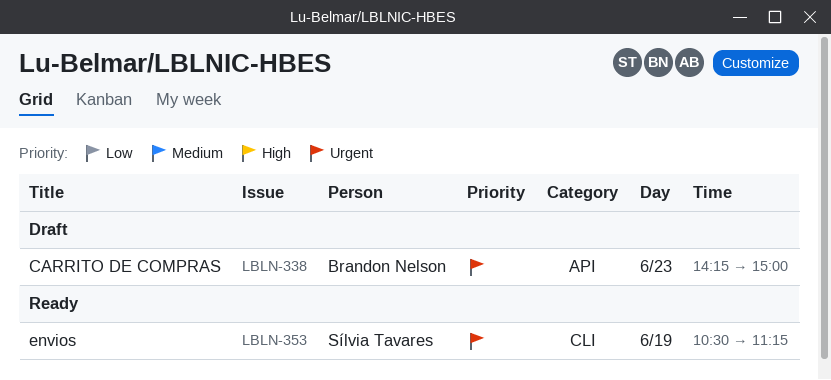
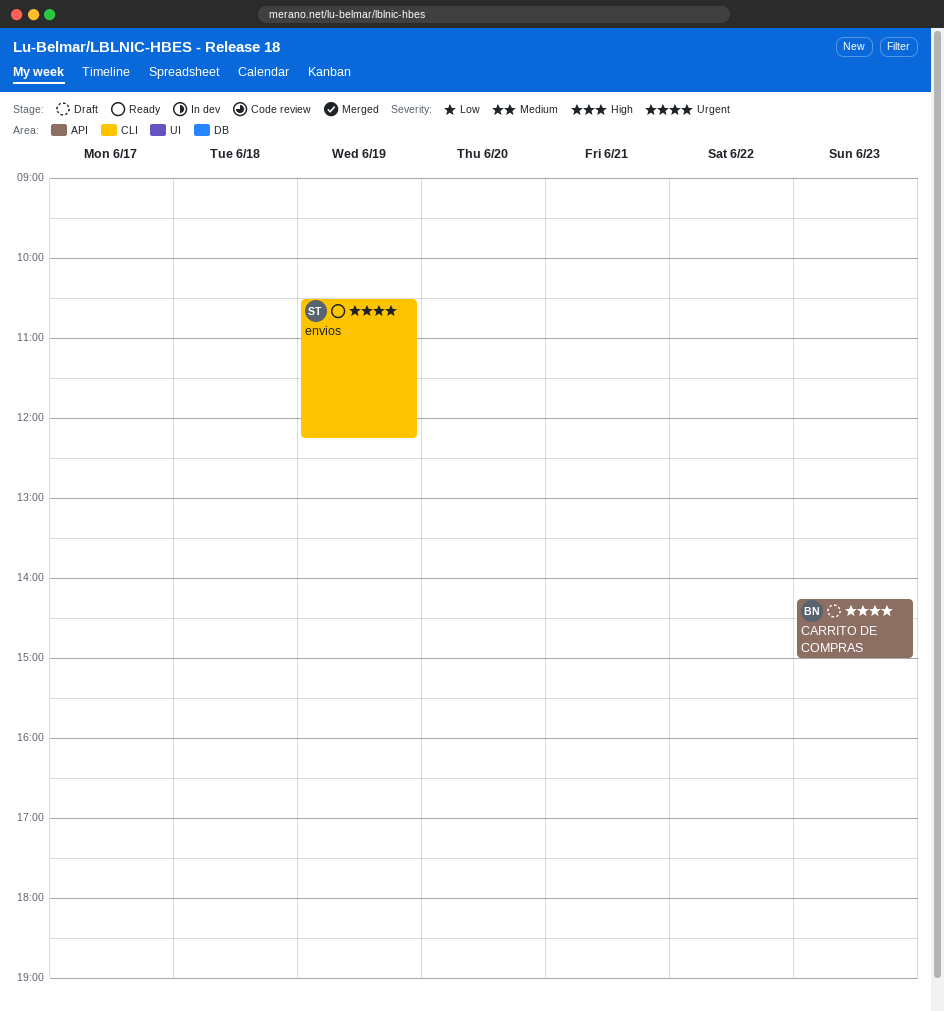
envios, ends: 11:15 -> 12:15

